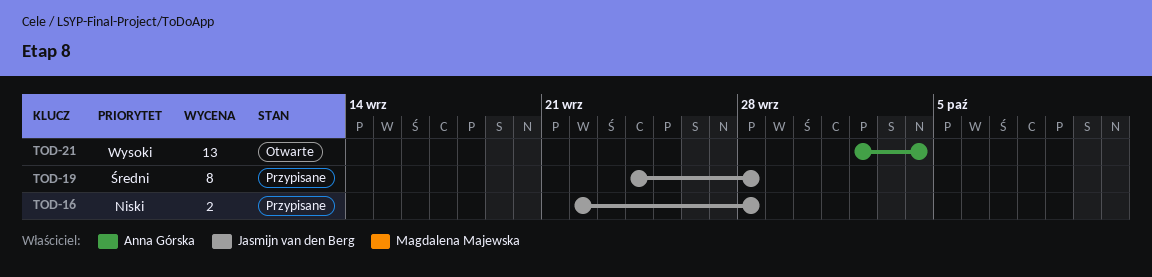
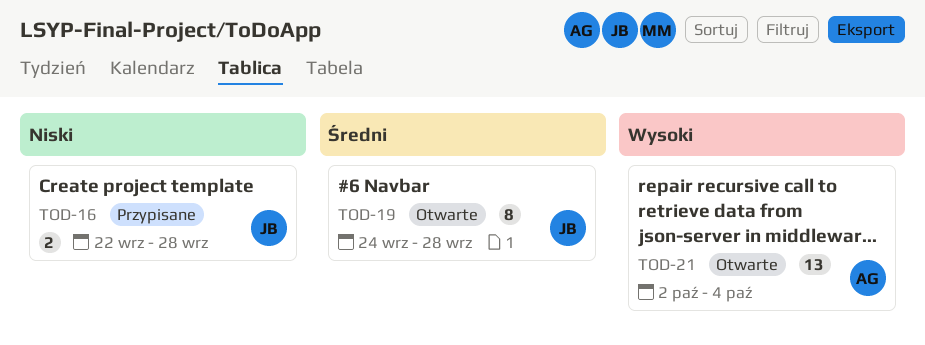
TOD-19, status: Przypisane -> Otwarte

